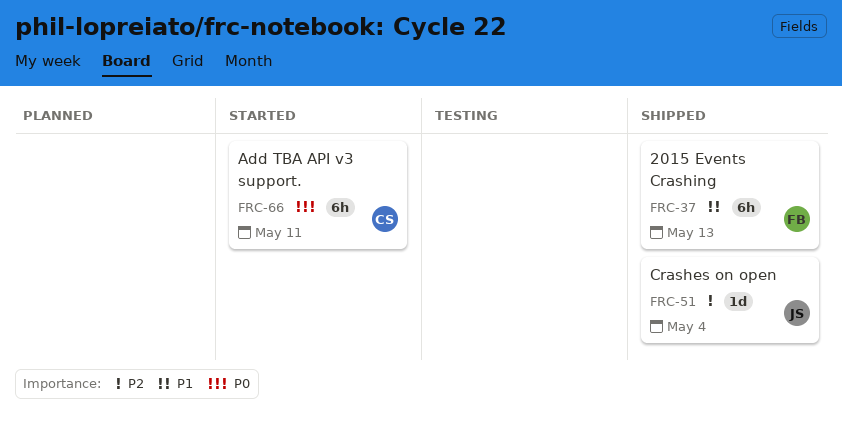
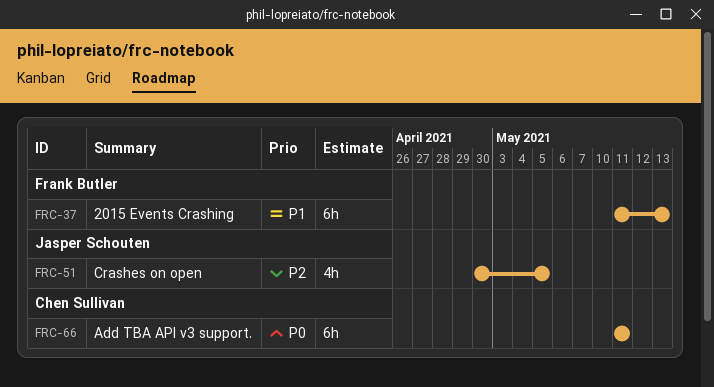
FRC-51, estimate: 1d -> 4h
FRC-51, due: May 4 -> May 5

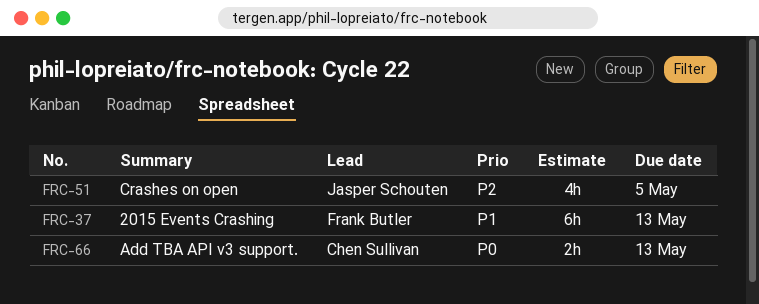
FRC-66, estimate: 6h -> 2h
FRC-66, due: May 11 -> May 13

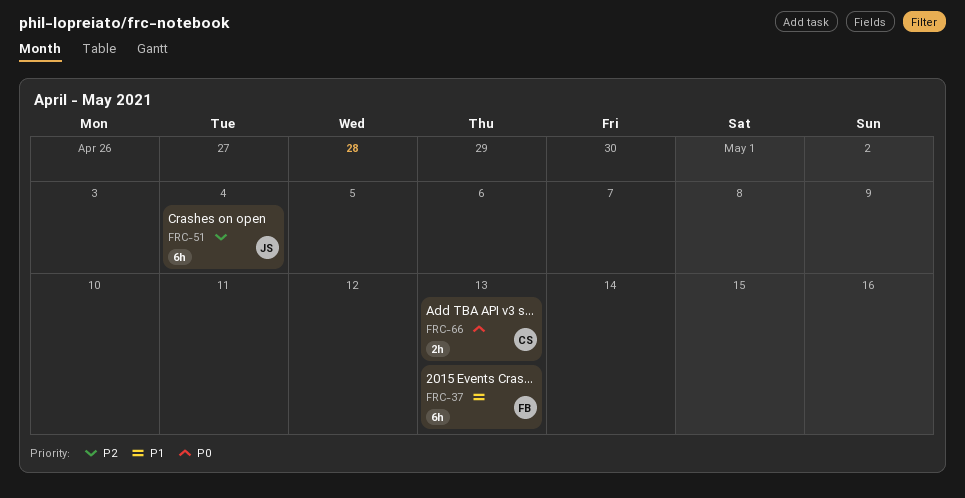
FRC-51, estimate: 4h -> 6h
FRC-51, due: May 5 -> May 4

